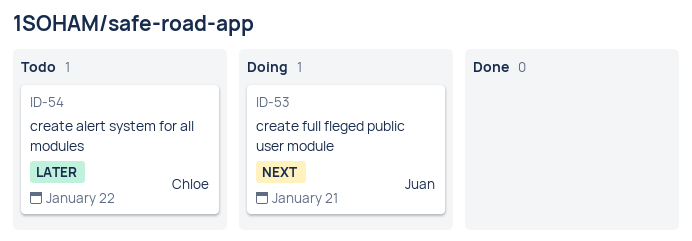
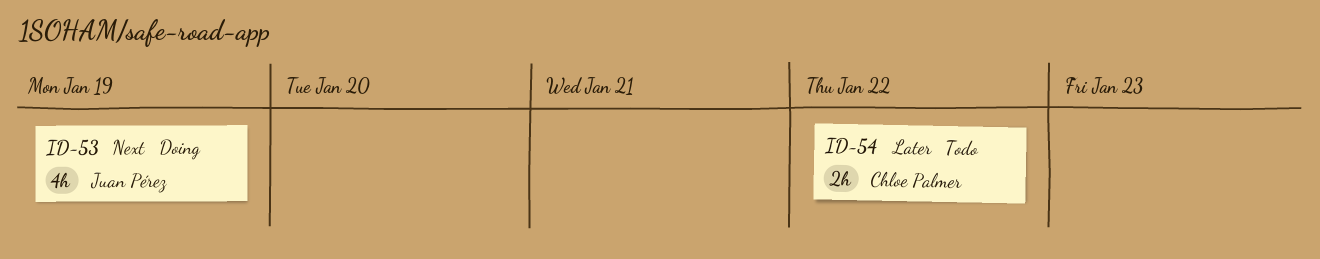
ID-53, due: Jan 21 -> Jan 19

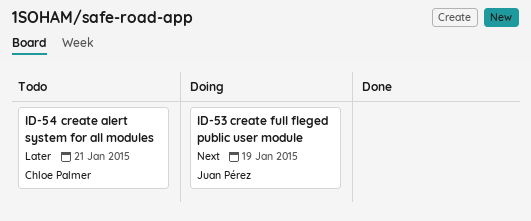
ID-54, due: Jan 22 -> Jan 21

